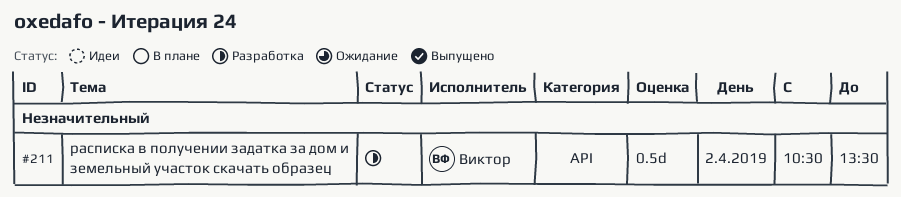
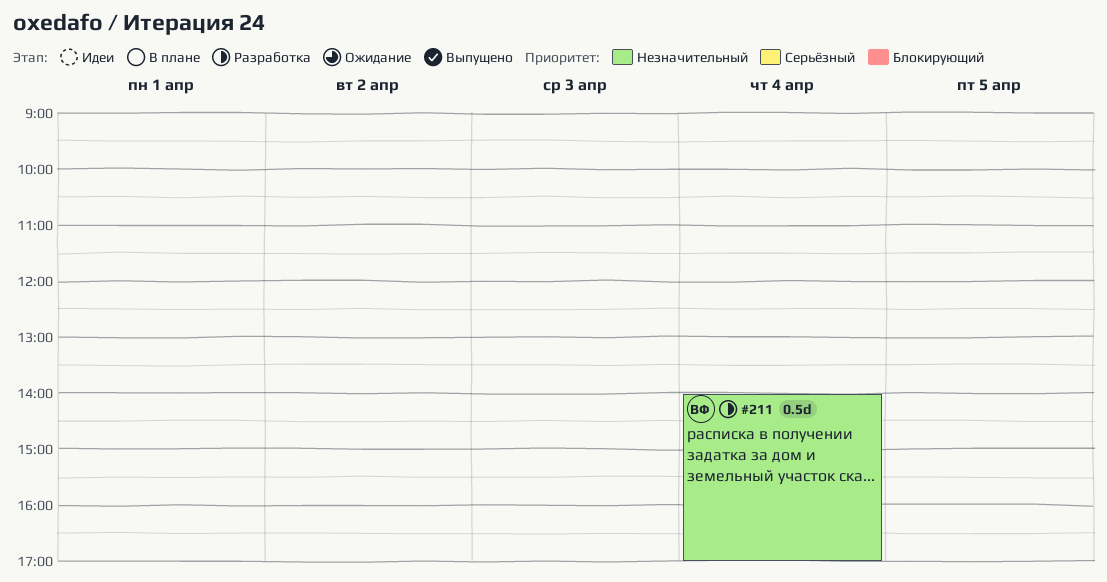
#211, day: Apr 2 -> Apr 4
#211, begins: 10:30 -> 14:00
#211, ends: 13:30 -> 17:00

